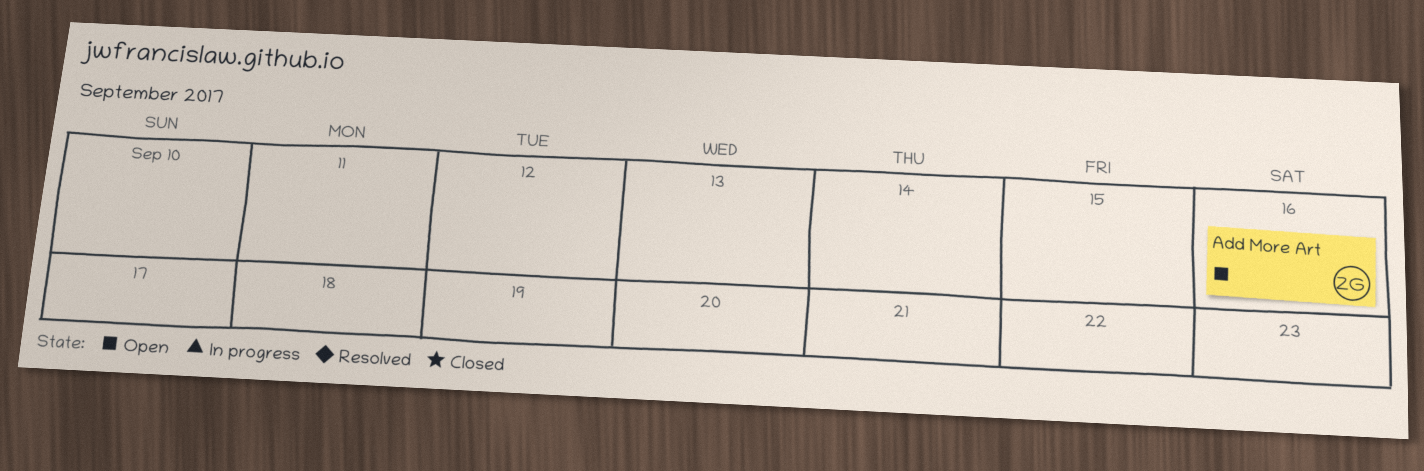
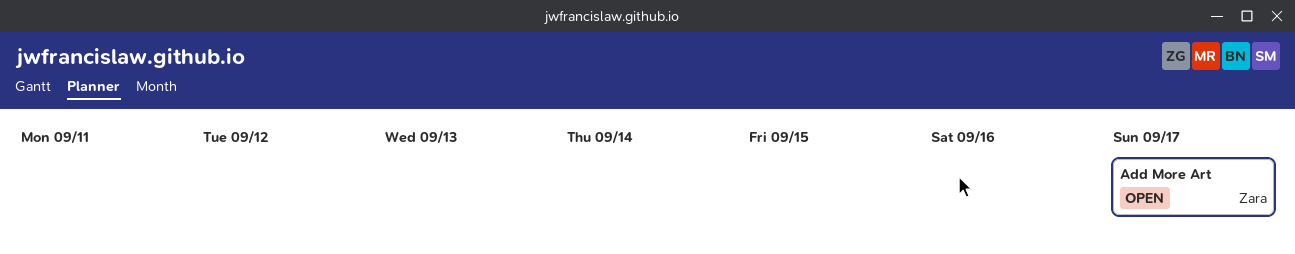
Add More Art, due: Sep 16 -> Sep 17

